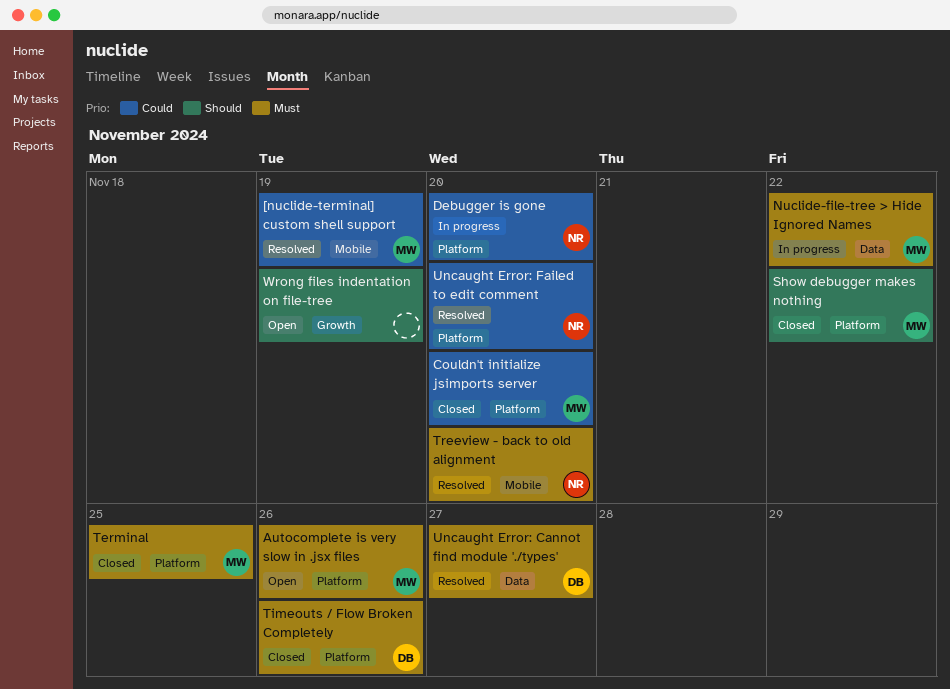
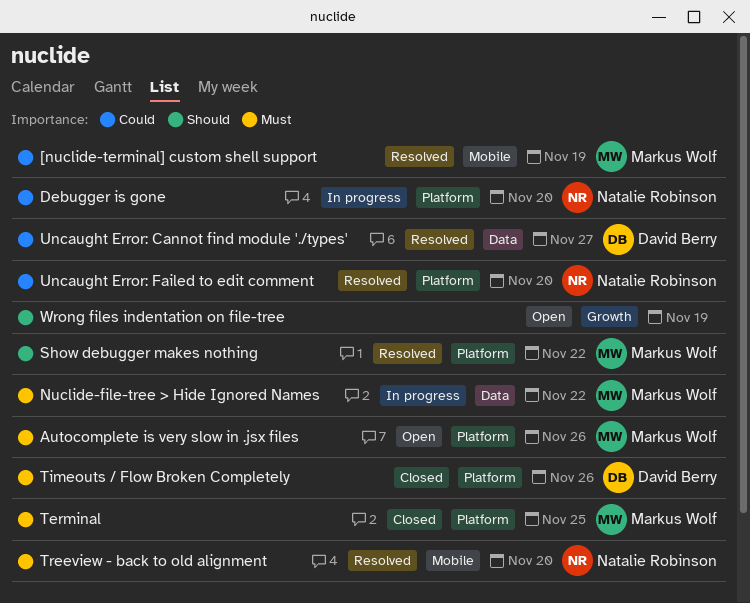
Couldn't initialize jsimports server: present -> none
Show debugger makes nothing, status: Closed -> Resolved
Uncaught Error: Cannot find module './types', priority: Must -> Could

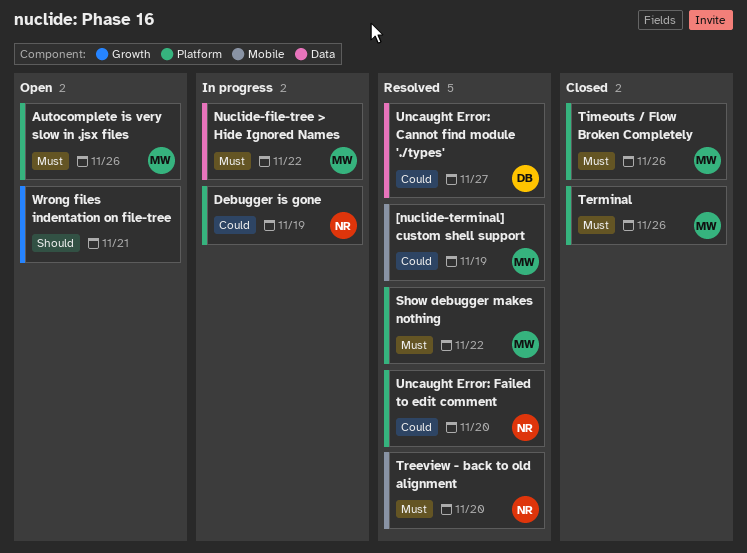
Debugger is gone, due: Nov 20 -> Nov 19
Show debugger makes nothing, priority: Should -> Must
Terminal, due: Nov 25 -> Nov 26
Timeouts / Flow Broken Completely, owner: David Berry -> Markus Wolf
Wrong files indentation on file-tree, due: Nov 19 -> Nov 21

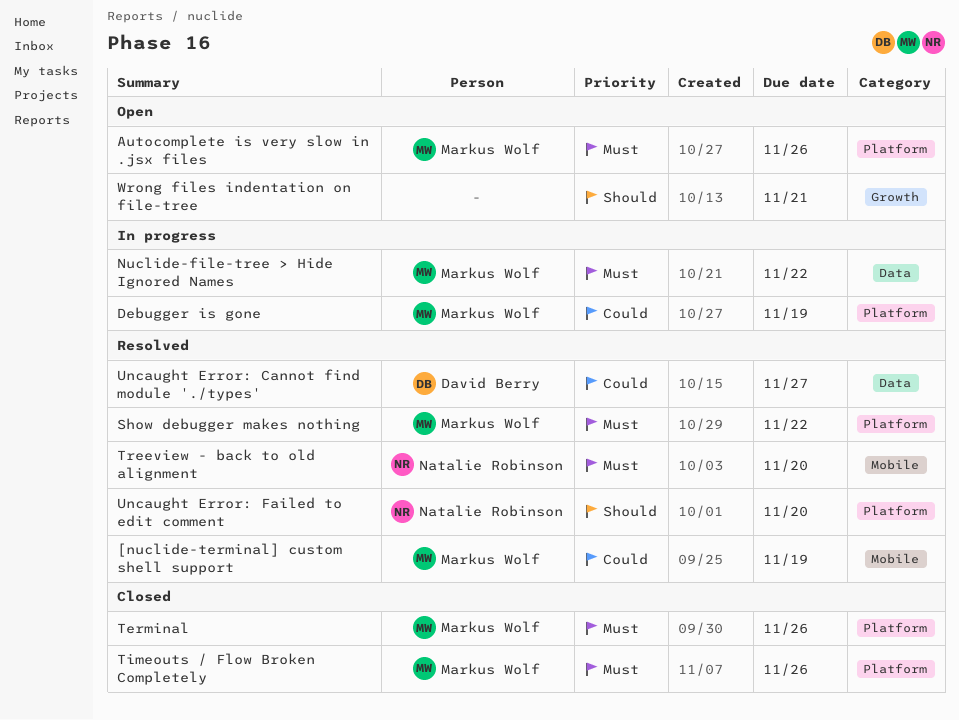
Debugger is gone, owner: Natalie Robinson -> Markus Wolf
Uncaught Error: Failed to edit comment, priority: Could -> Should

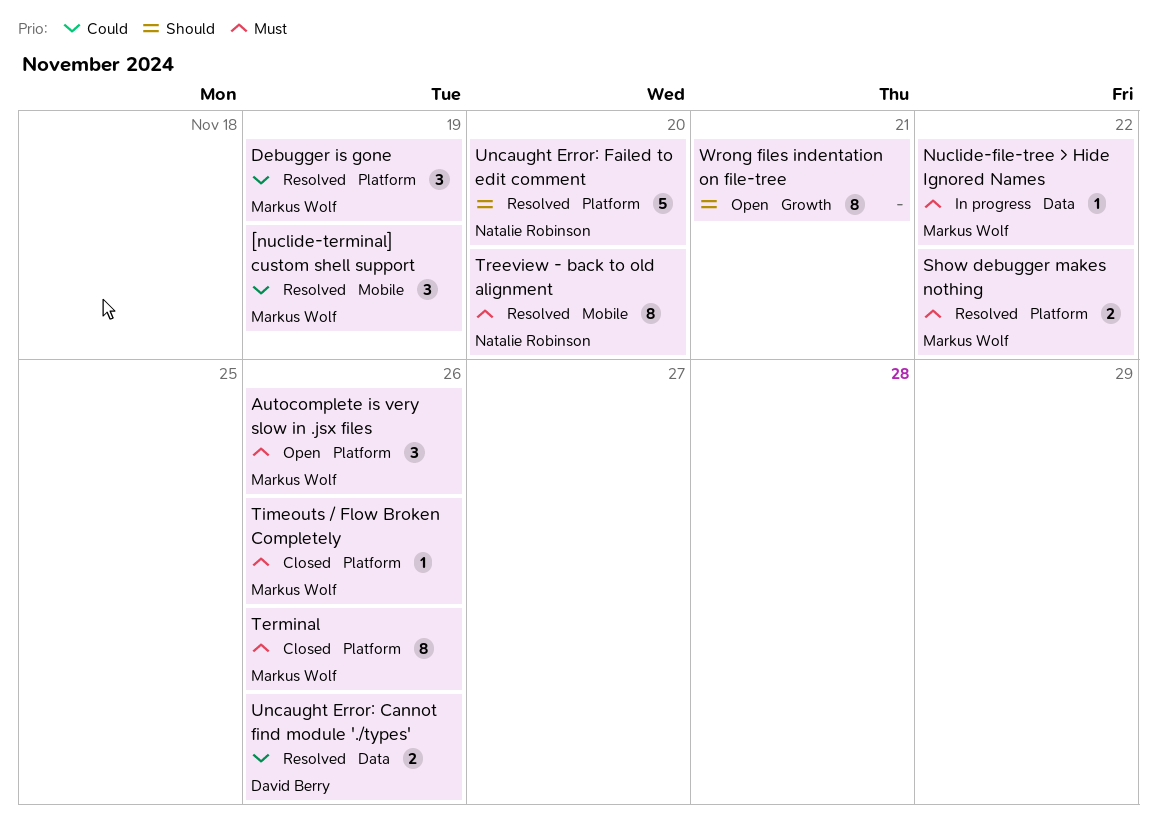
Debugger is gone, status: In progress -> Resolved
Uncaught Error: Cannot find module './types', due: Nov 27 -> Nov 26

